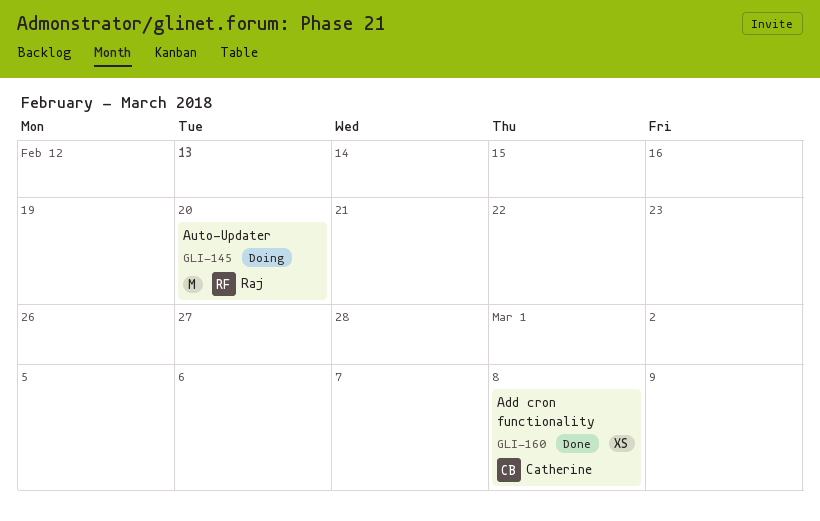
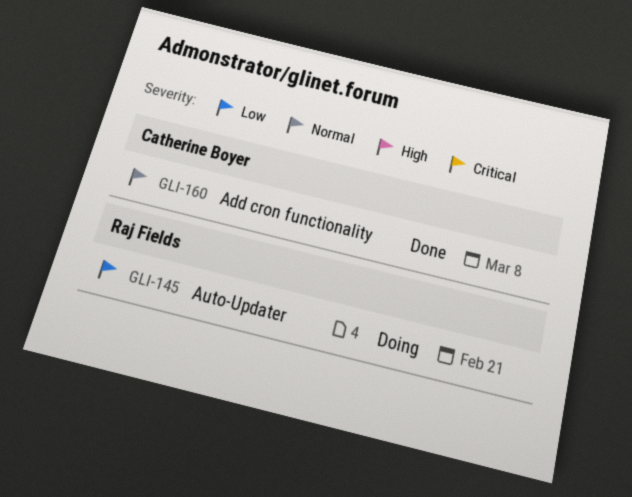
GLI-145, due: Feb 20 -> Feb 21

